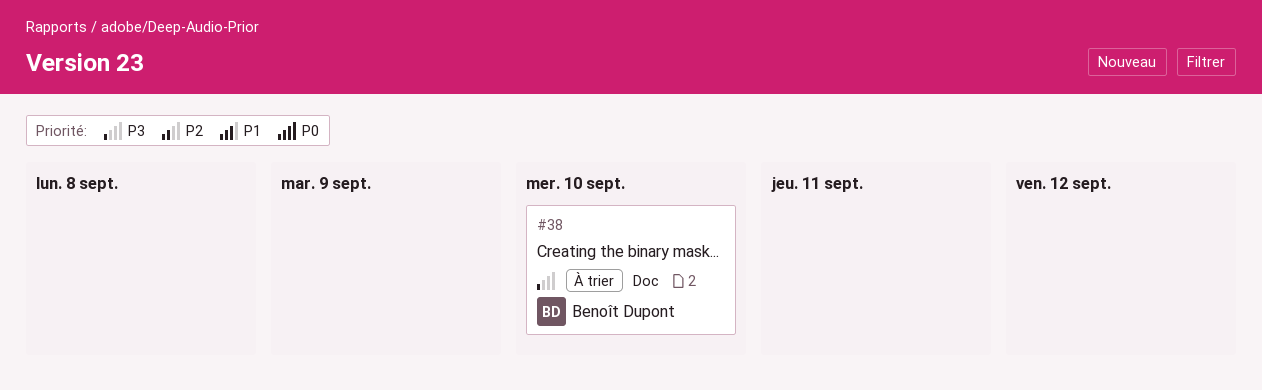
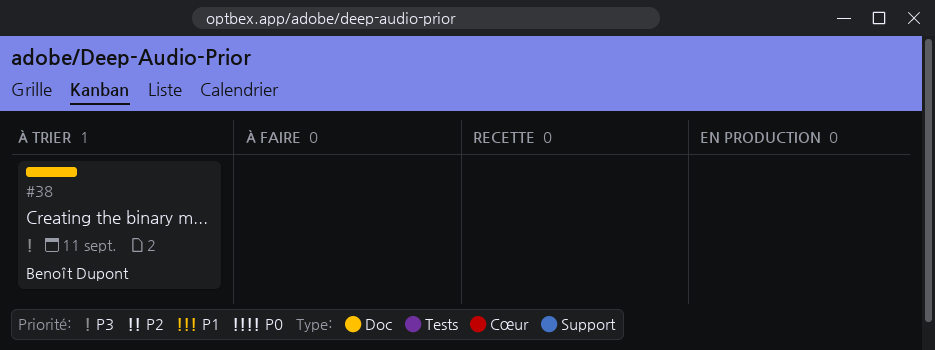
#38, due: Sep 10 -> Sep 11

